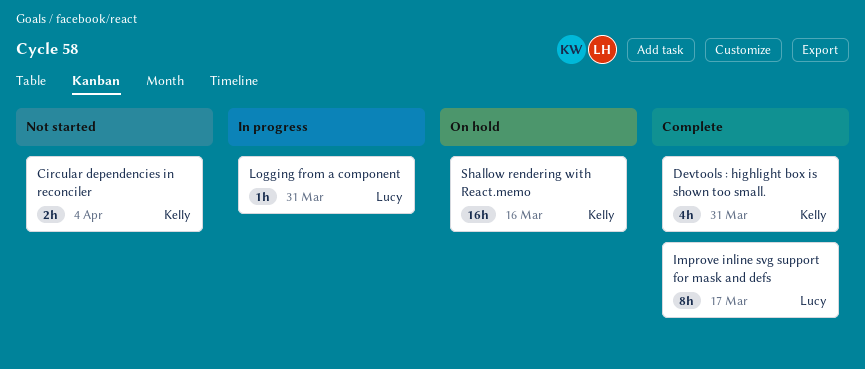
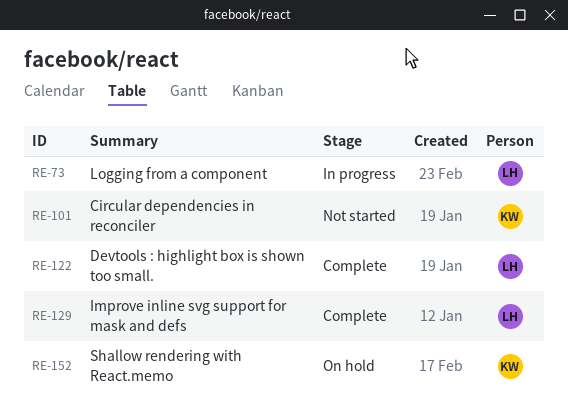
Devtools : highlight box is shown too small., owner: Kelly -> Lucy

